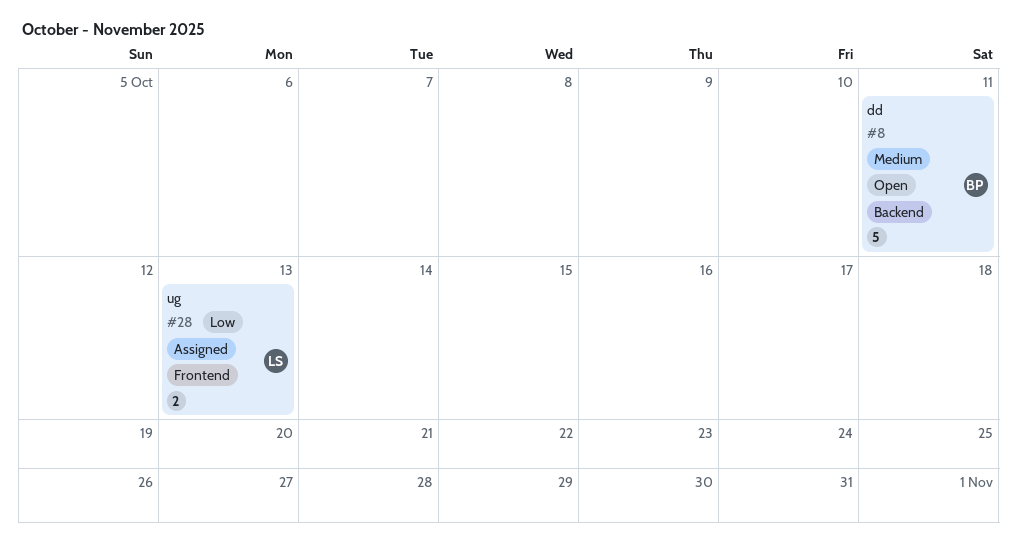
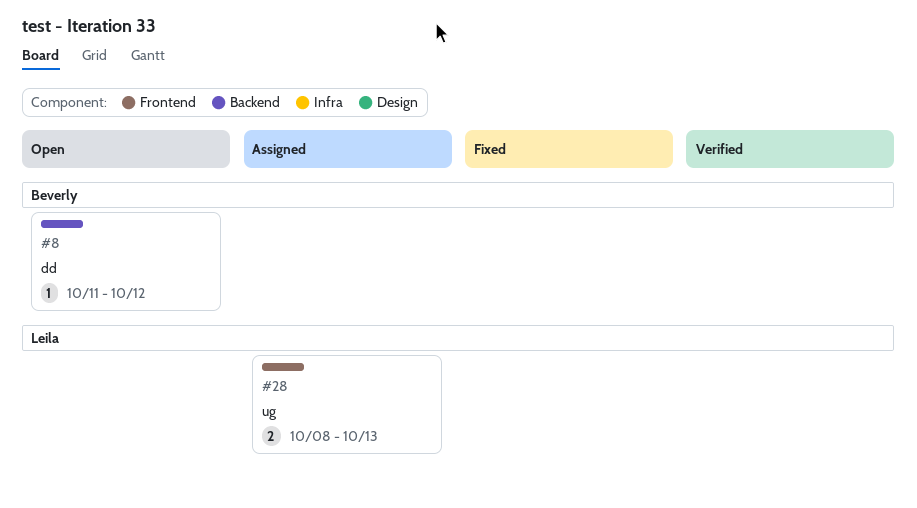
#8, estimate: 5 -> 1
#8, due: Oct 11 -> Oct 12

